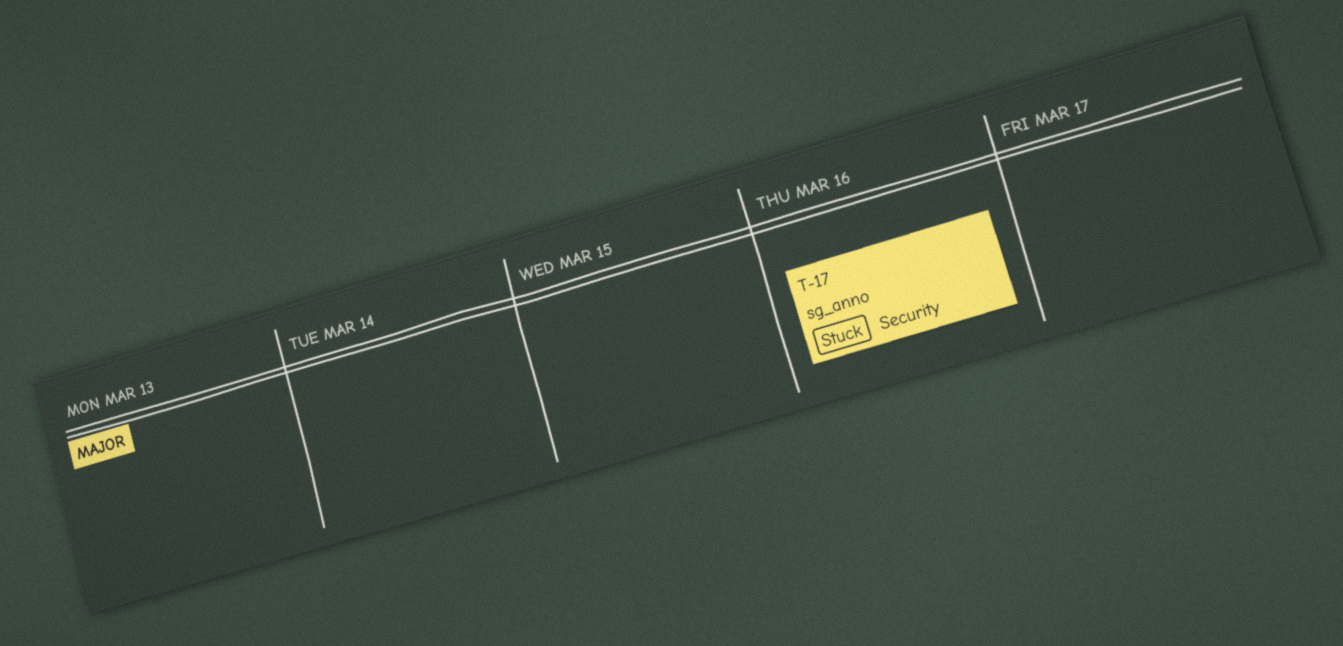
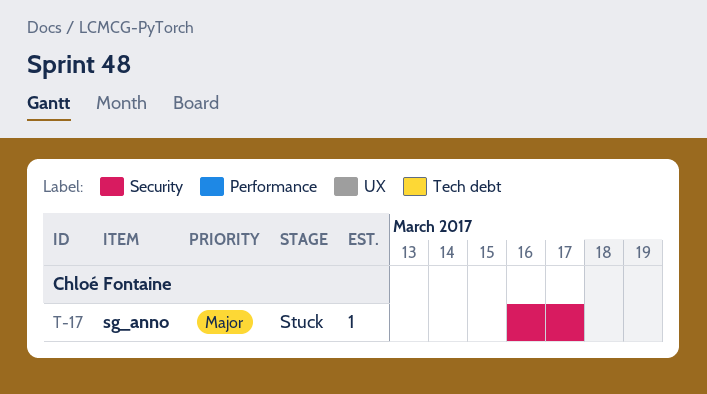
T-17, due: Mar 16 -> Mar 17

